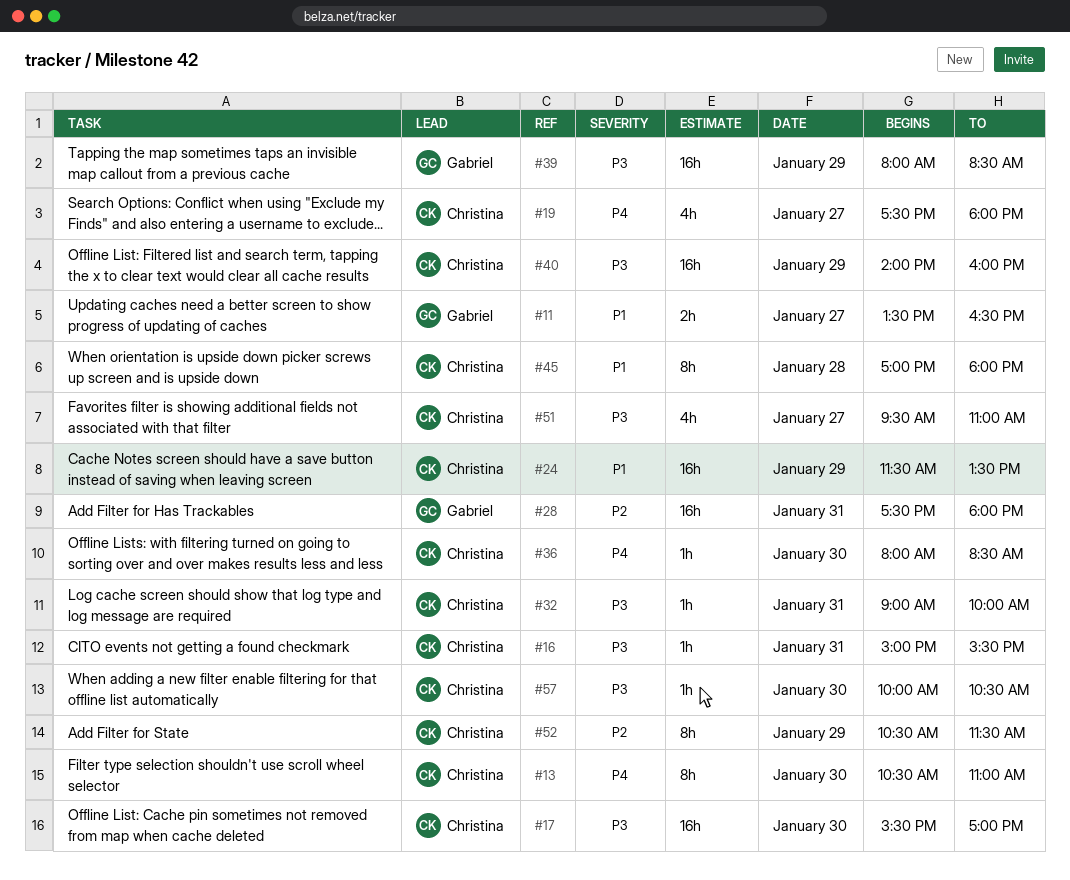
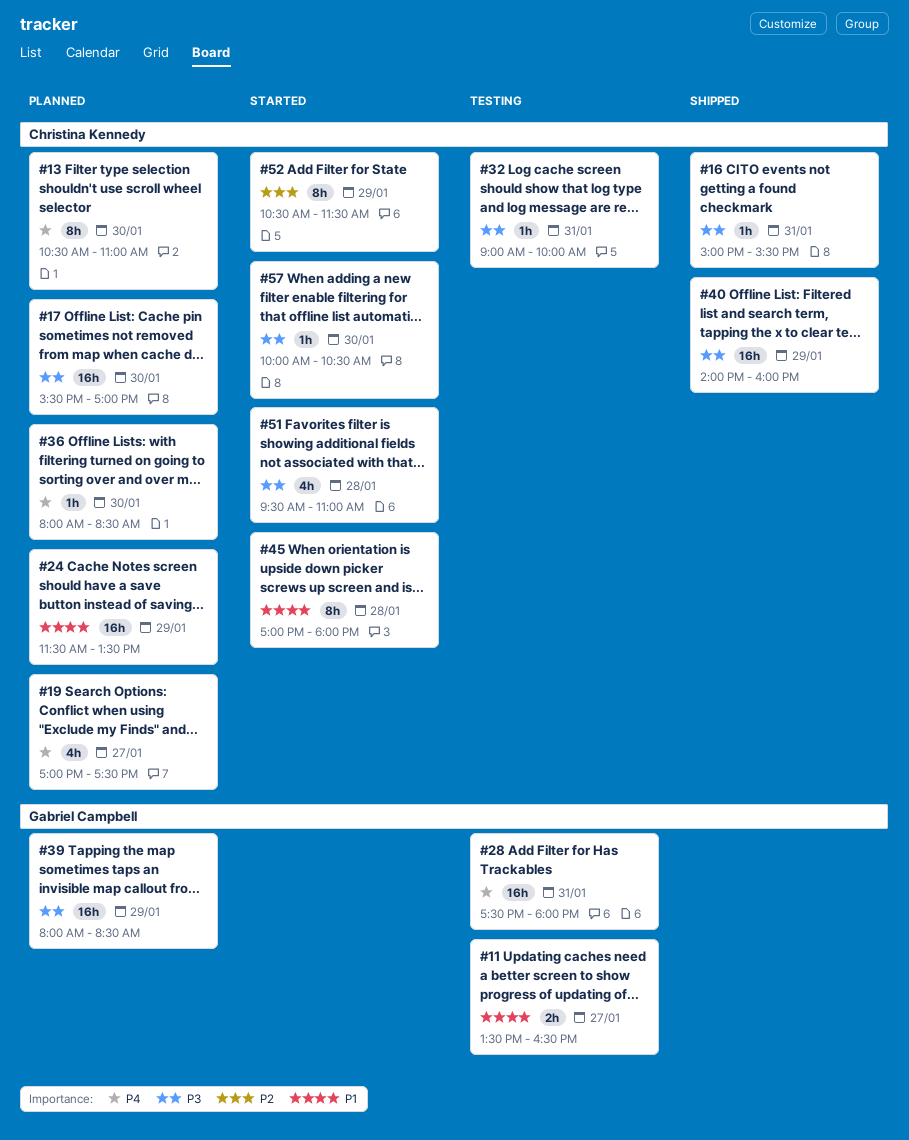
#19, begins: 17:30 -> 17:00
#19, ends: 18:00 -> 17:30
#28, priority: P2 -> P4
#51, day: Jan 27 -> Jan 28

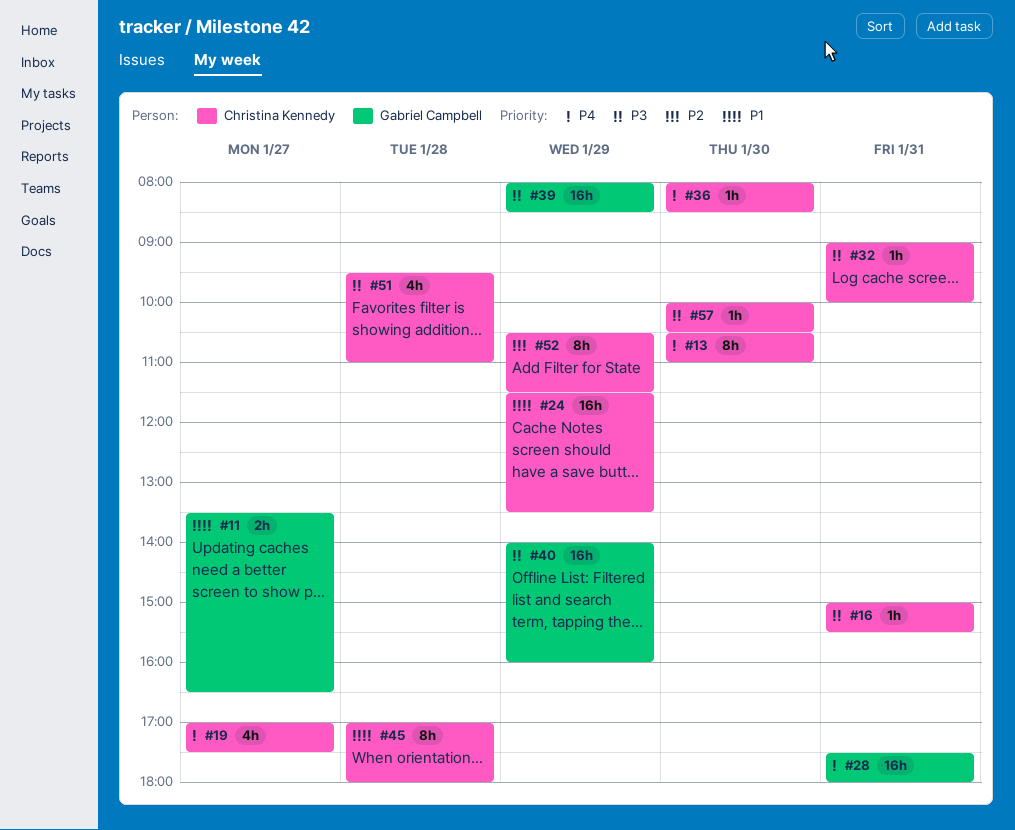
#17: present -> none
#40, owner: Christina Kennedy -> Gabriel Campbell

